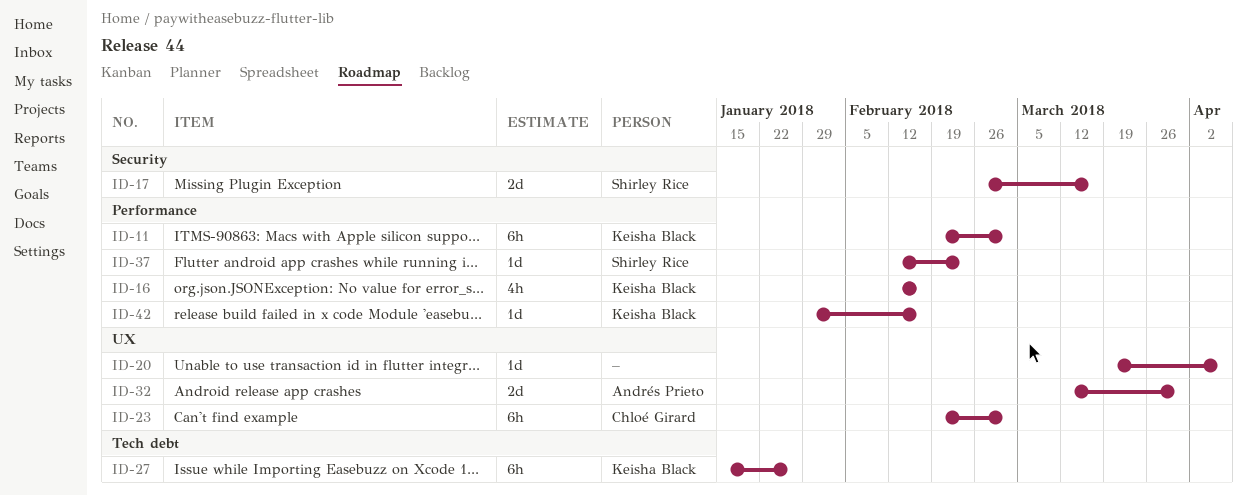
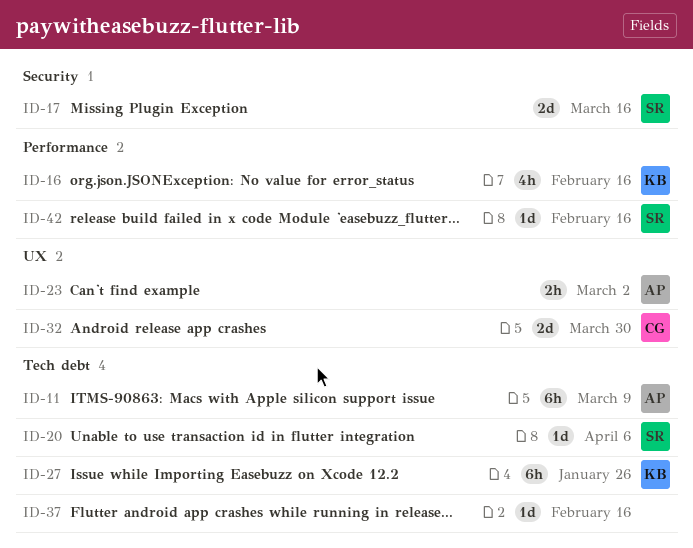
ID-11, owner: Keisha Black -> Andrés Prieto
ID-11, label: Performance -> Tech debt
ID-11, due: Mar 2 -> Mar 9
ID-20, owner: none -> Shirley Rice
ID-20, label: UX -> Tech debt
ID-23, owner: Chloé Girard -> Andrés Prieto
ID-23, estimate: 6h -> 2h
ID-32, owner: Andrés Prieto -> Chloé Girard
ID-37, owner: Shirley Rice -> none
ID-37, label: Performance -> Tech debt
ID-37, due: Feb 23 -> Feb 16
ID-42, owner: Keisha Black -> Shirley Rice

